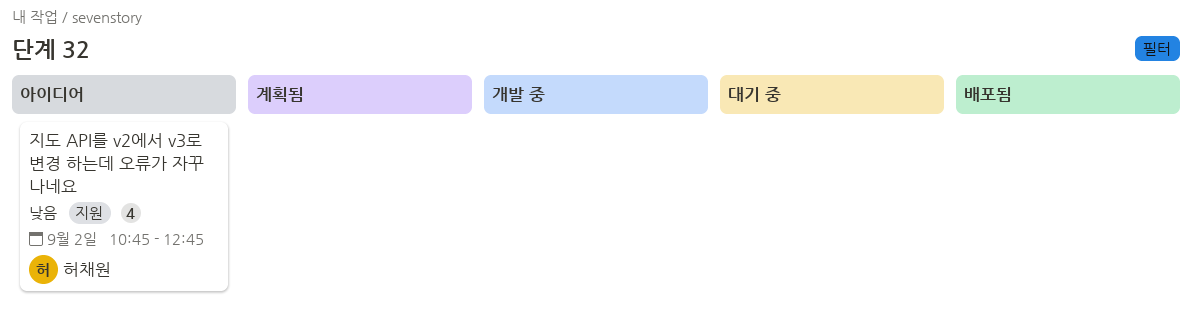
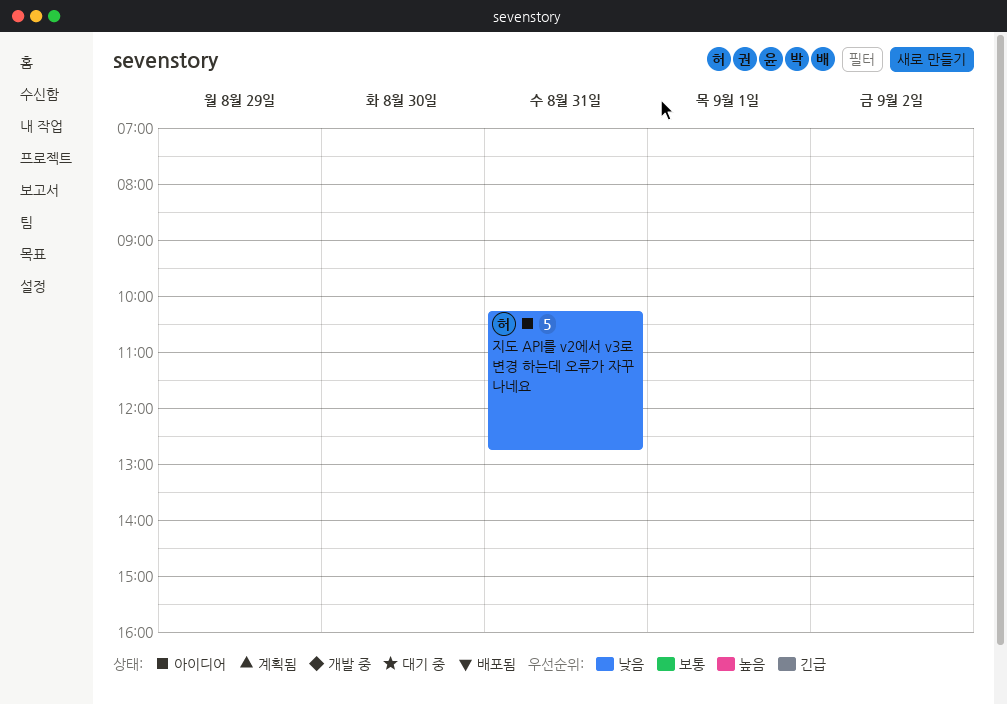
지도 API를 v2에서 v3로 변경 하는데 오류가 자꾸 나네요, estimate: 4 -> 5
지도 API를 v2에서 v3로 변경 하는데 오류가 자꾸 나네요, day: Sep 2 -> Aug 31
지도 API를 v2에서 v3로 변경 하는데 오류가 자꾸 나네요, begins: 10:45 -> 10:15

